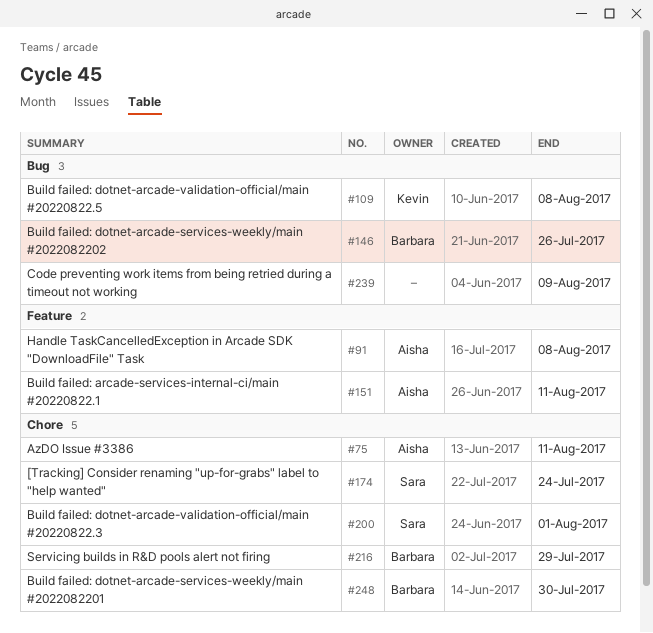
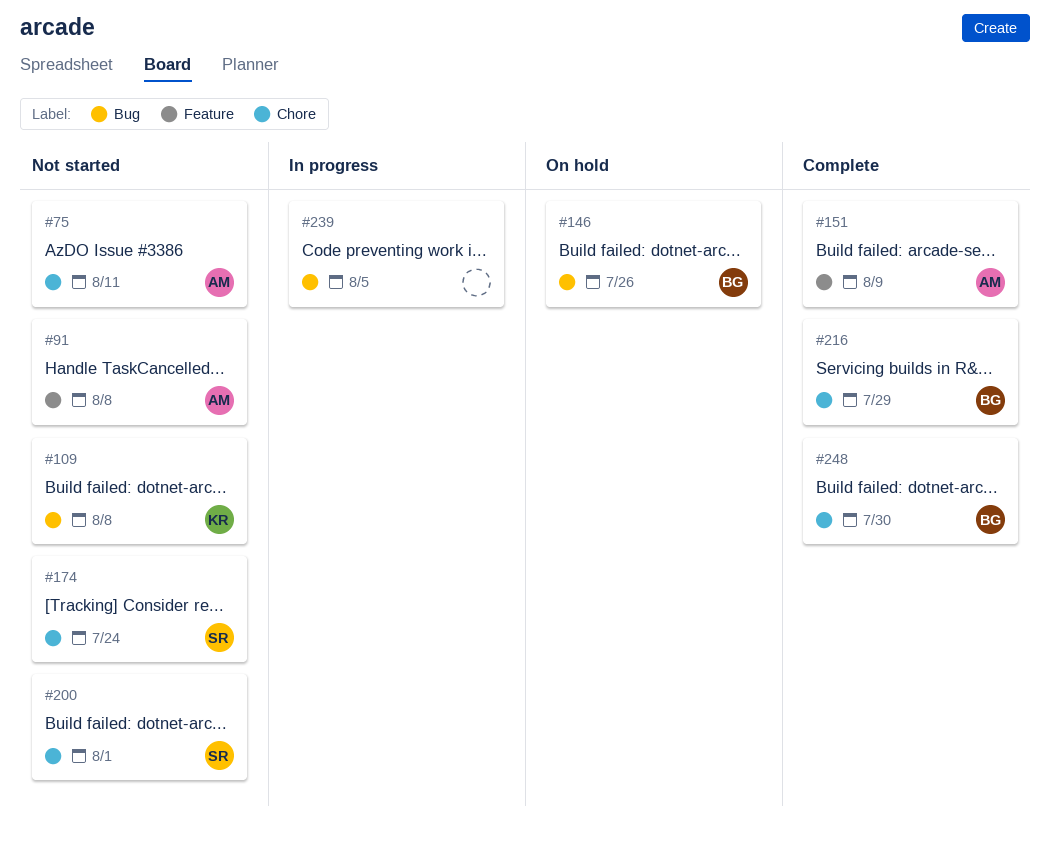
#151, due: Aug 11 -> Aug 9
#239, due: Aug 9 -> Aug 5

